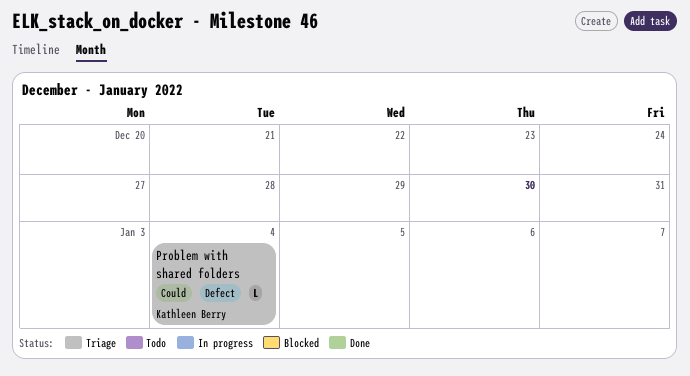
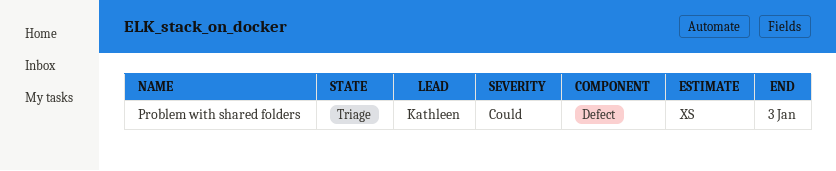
Problem with shared folders, estimate: L -> XS
Problem with shared folders, due: Jan 4 -> Jan 3

